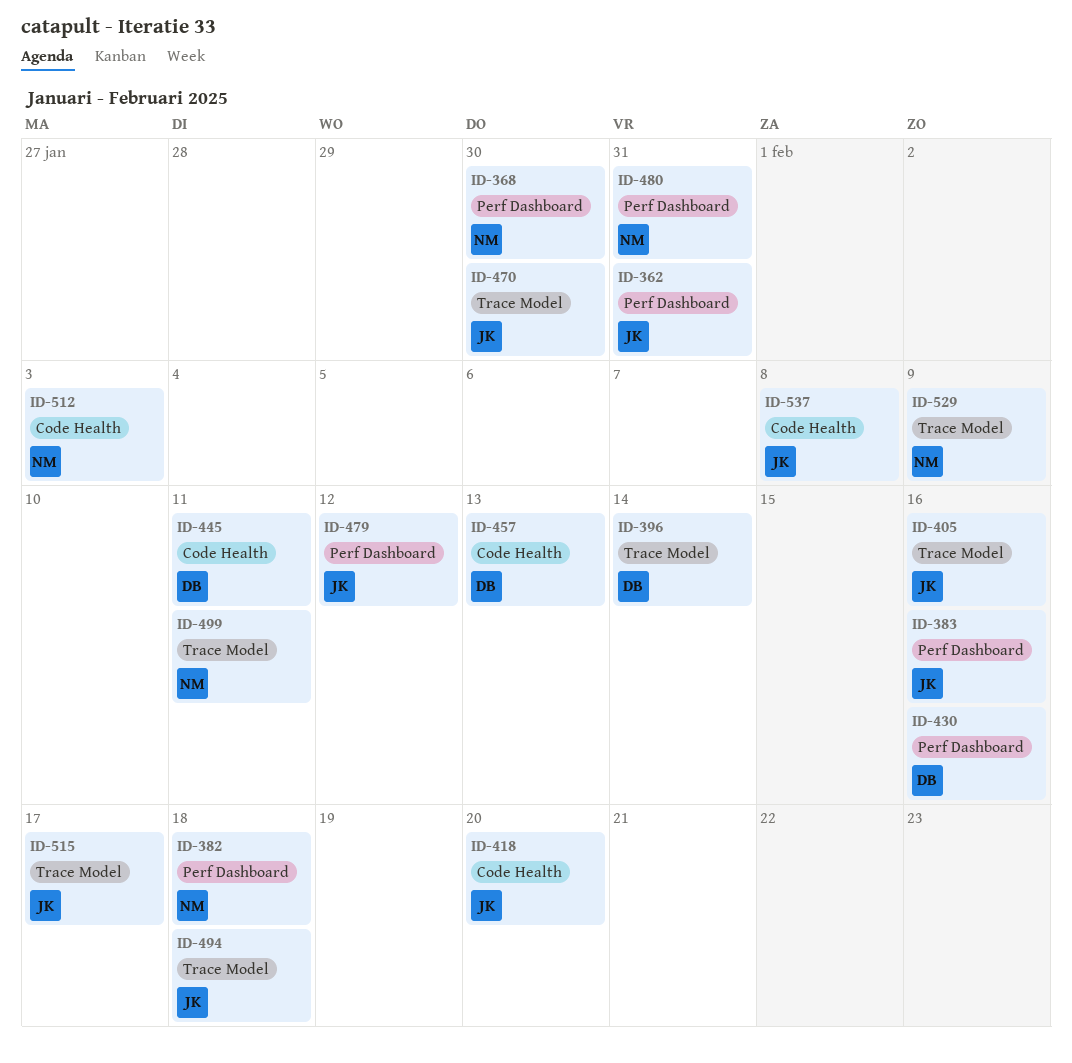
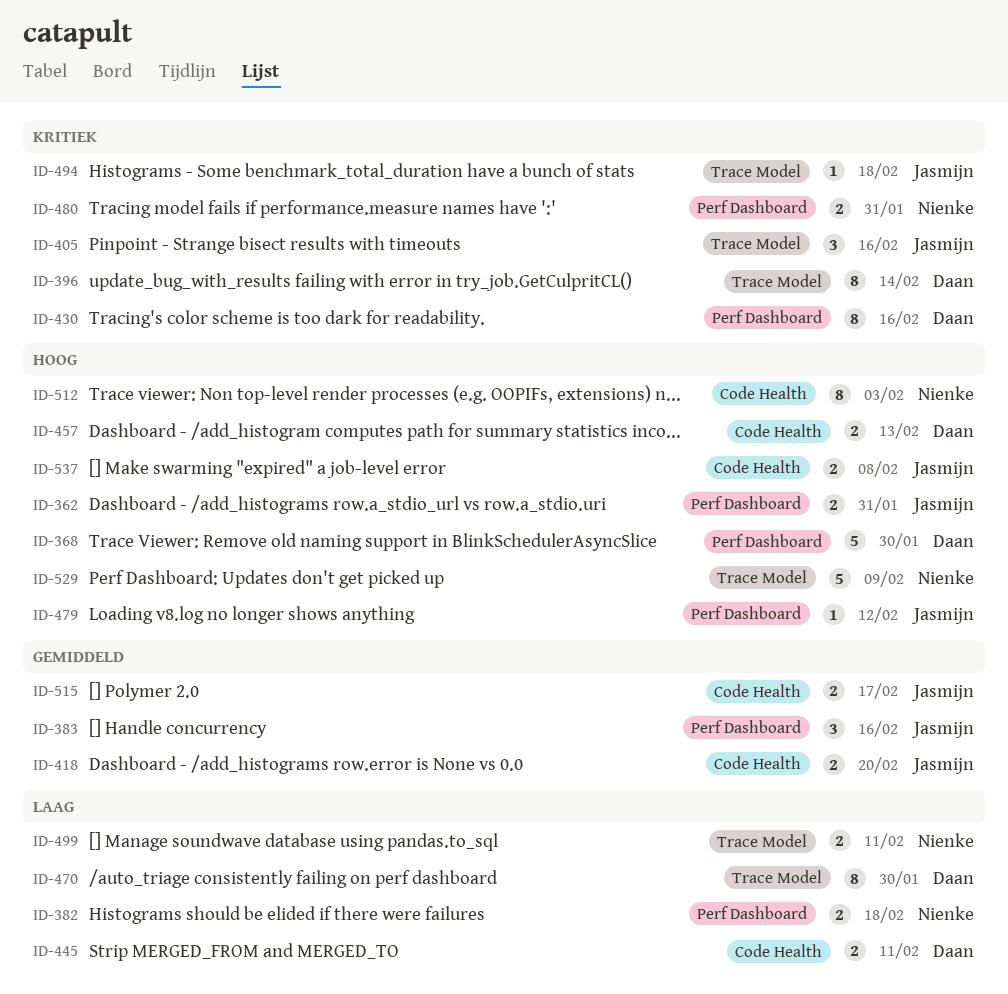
ID-368, owner: Nienke -> Daan
ID-470, owner: Jasmijn -> Daan
ID-515, label: Trace Model -> Code Health

